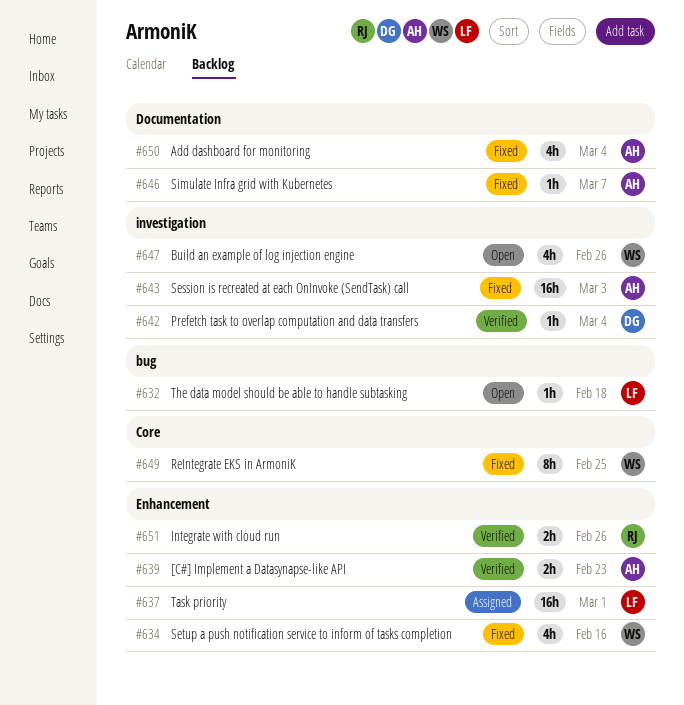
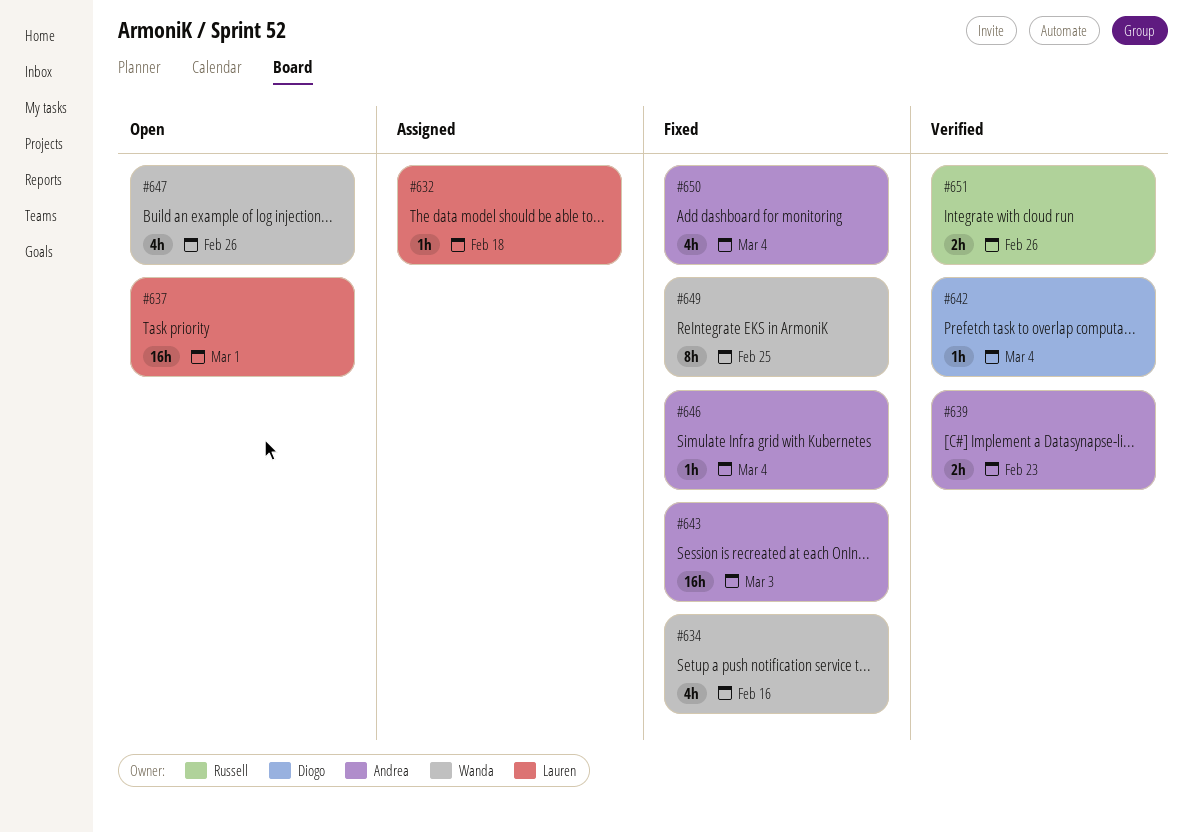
#632, status: Open -> Assigned
#637, status: Assigned -> Open
#646, due: Mar 7 -> Mar 4

